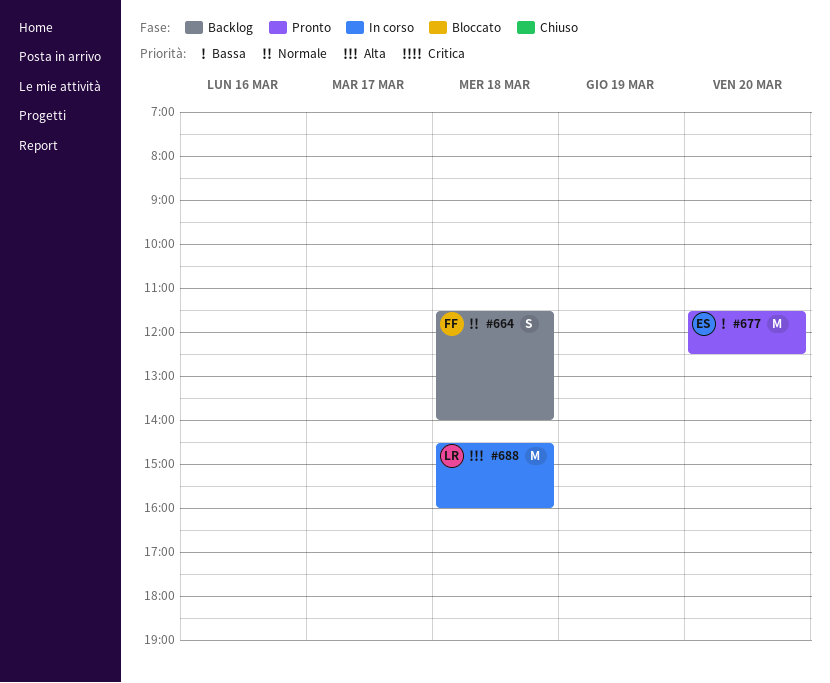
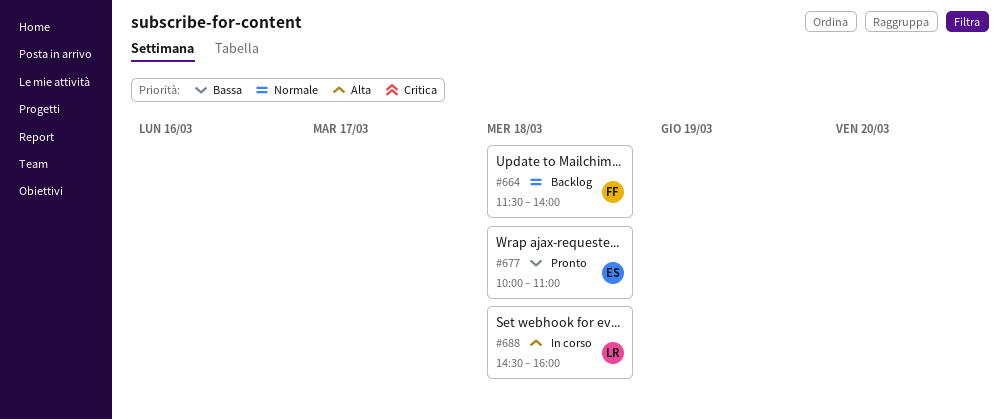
#677, day: Mar 20 -> Mar 18
#677, begins: 11:30 -> 10:00
#677, ends: 12:30 -> 11:00

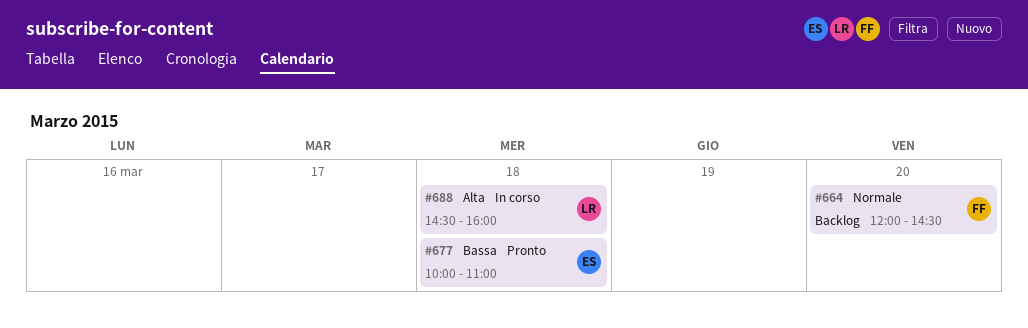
#664, day: Mar 18 -> Mar 20
#664, begins: 11:30 -> 12:00
#664, ends: 14:00 -> 14:30

